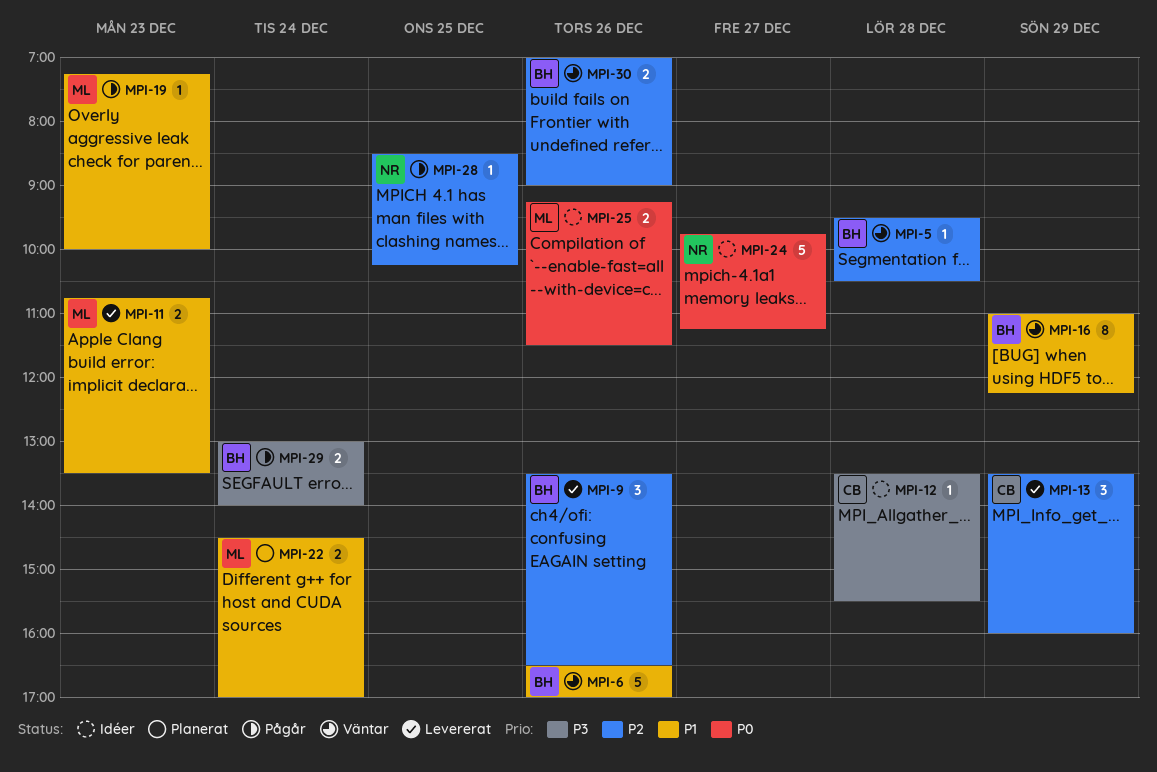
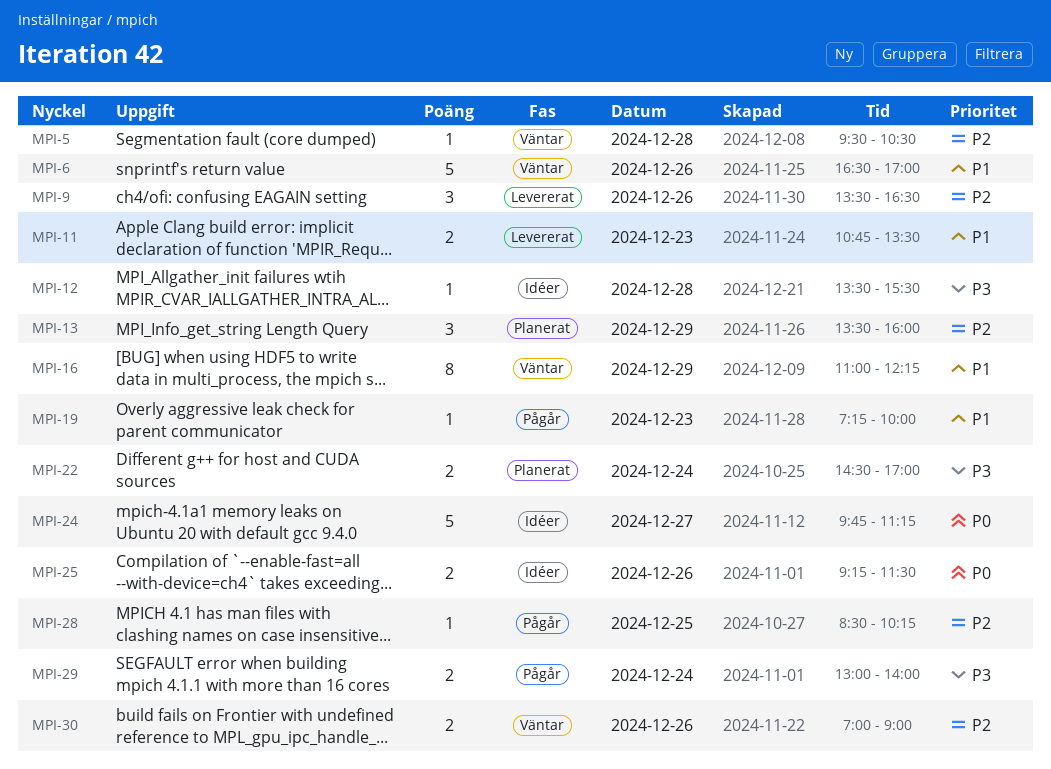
MPI-13, status: Levererat -> Planerat
MPI-22, priority: P1 -> P3

